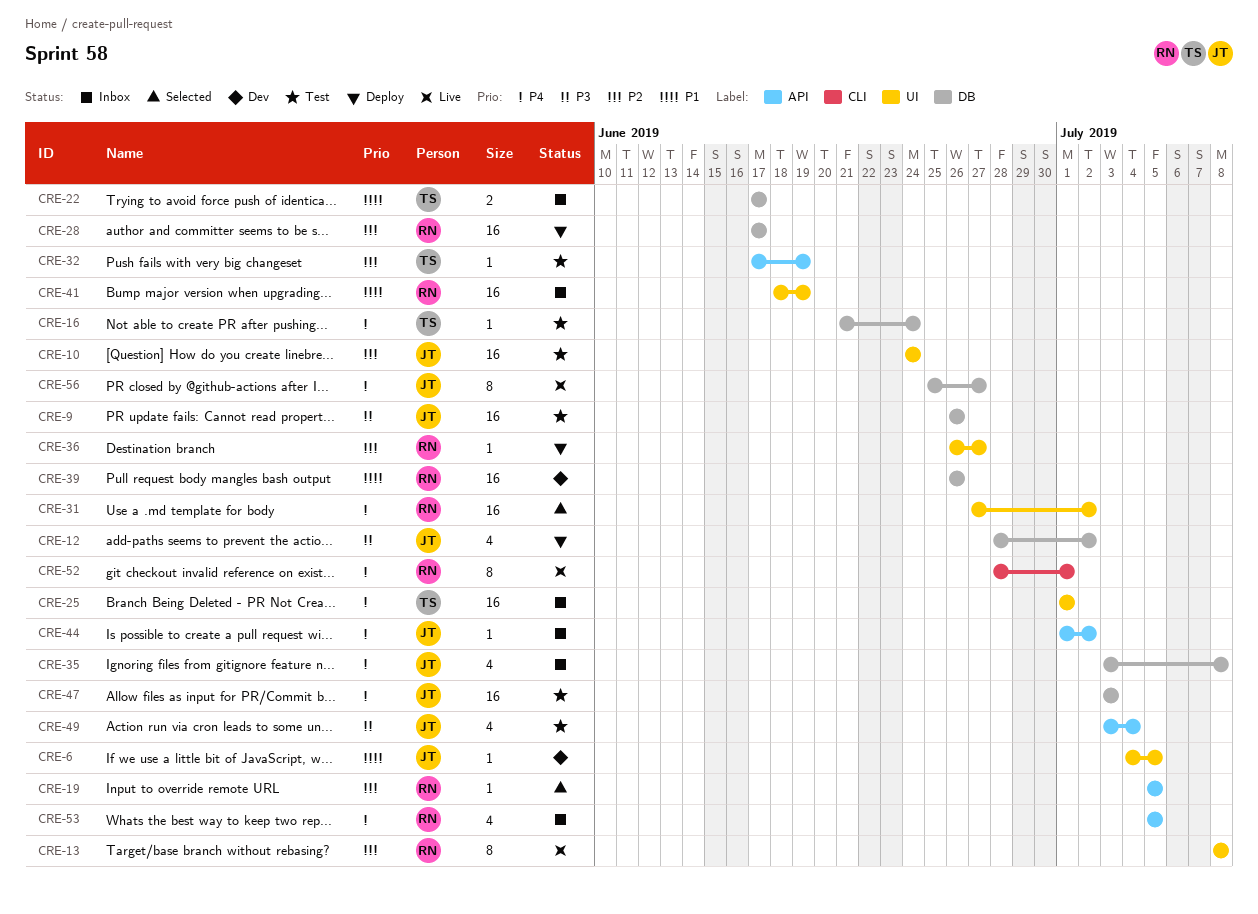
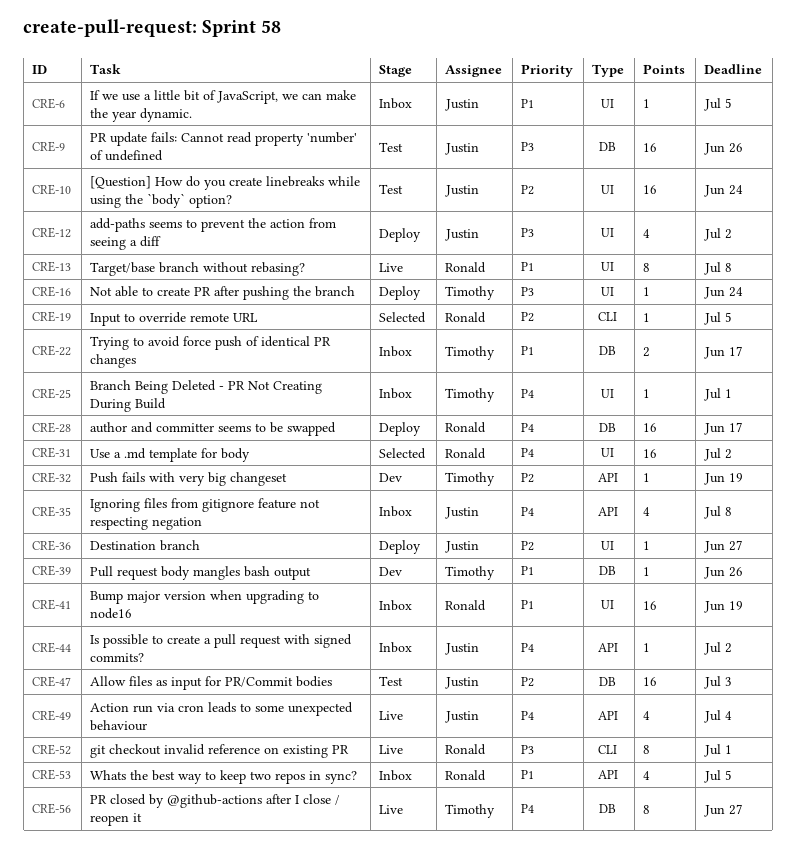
CRE-6, status: Dev -> Inbox
CRE-12, label: DB -> UI
CRE-13, priority: P2 -> P1
CRE-16, status: Test -> Deploy
CRE-16, priority: P4 -> P3
CRE-16, label: DB -> UI
CRE-19, label: API -> CLI
CRE-25, estimate: 16 -> 1
CRE-28, priority: P2 -> P4
CRE-32, status: Test -> Dev
CRE-35, label: DB -> API
CRE-36, owner: Ronald -> Justin
CRE-39, owner: Ronald -> Timothy
CRE-39, estimate: 16 -> 1
CRE-47, priority: P4 -> P2
CRE-49, status: Test -> Live
CRE-49, priority: P3 -> P4
CRE-52, priority: P4 -> P3
CRE-53, priority: P4 -> P1
CRE-56, owner: Justin -> Timothy

